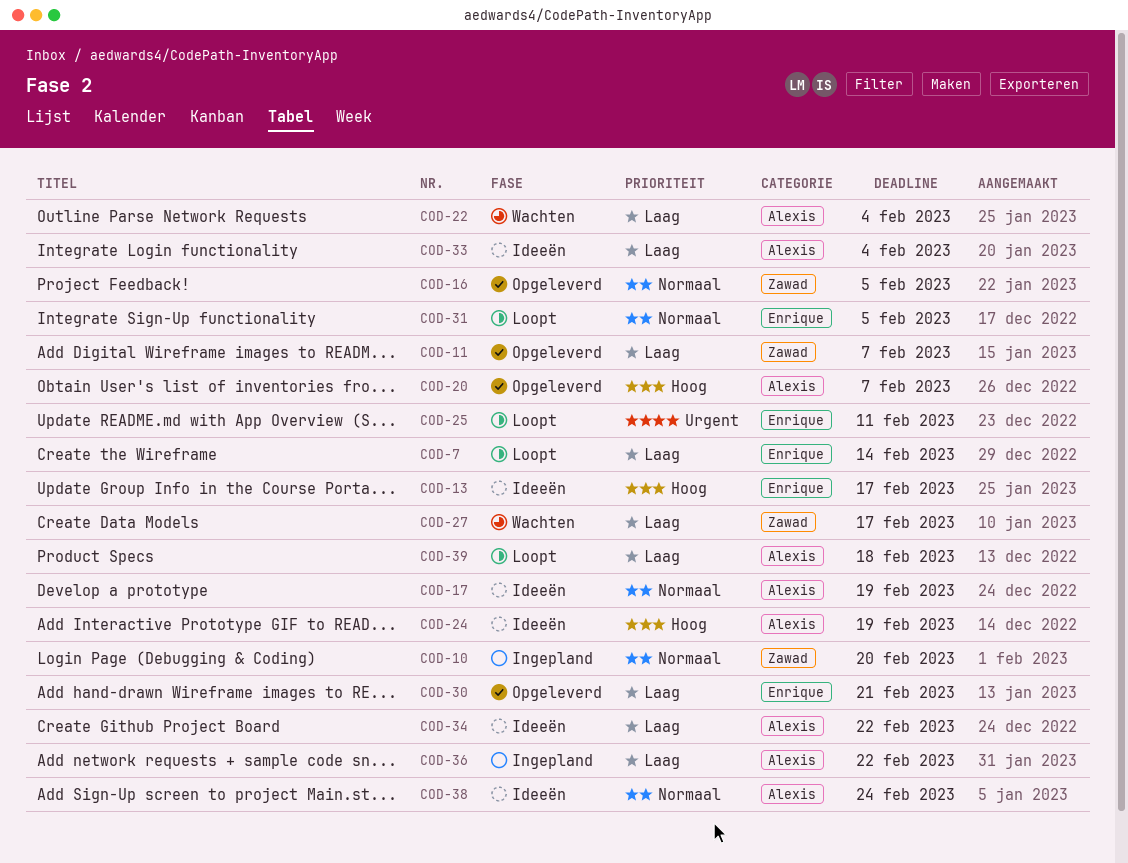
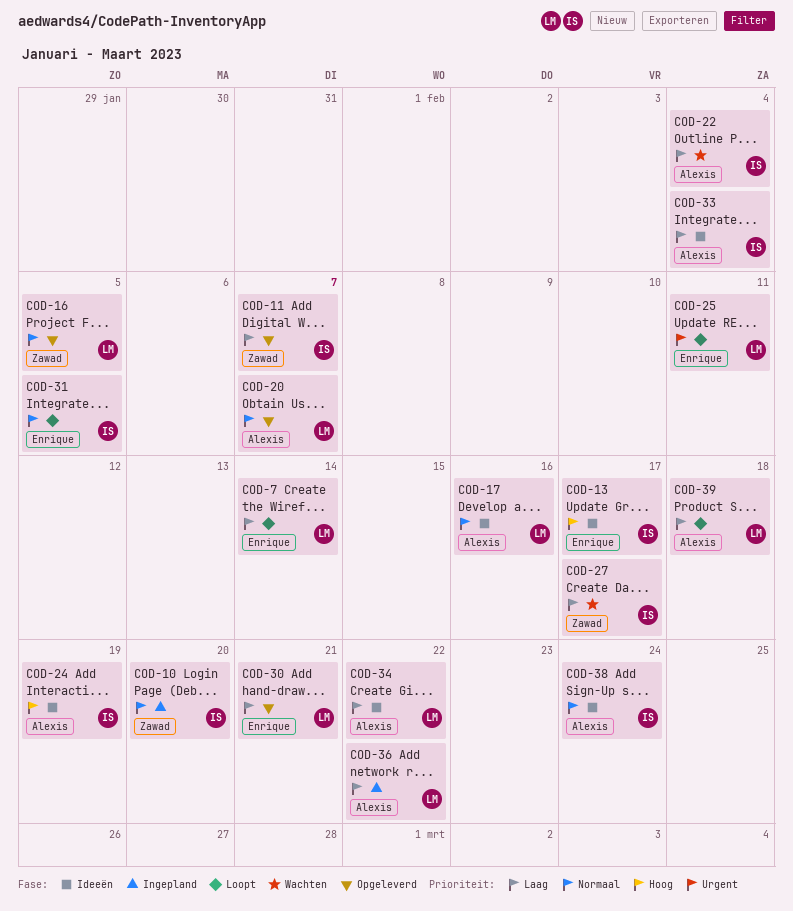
COD-17, due: Feb 19 -> Feb 16
COD-20, priority: Hoog -> Normaal

